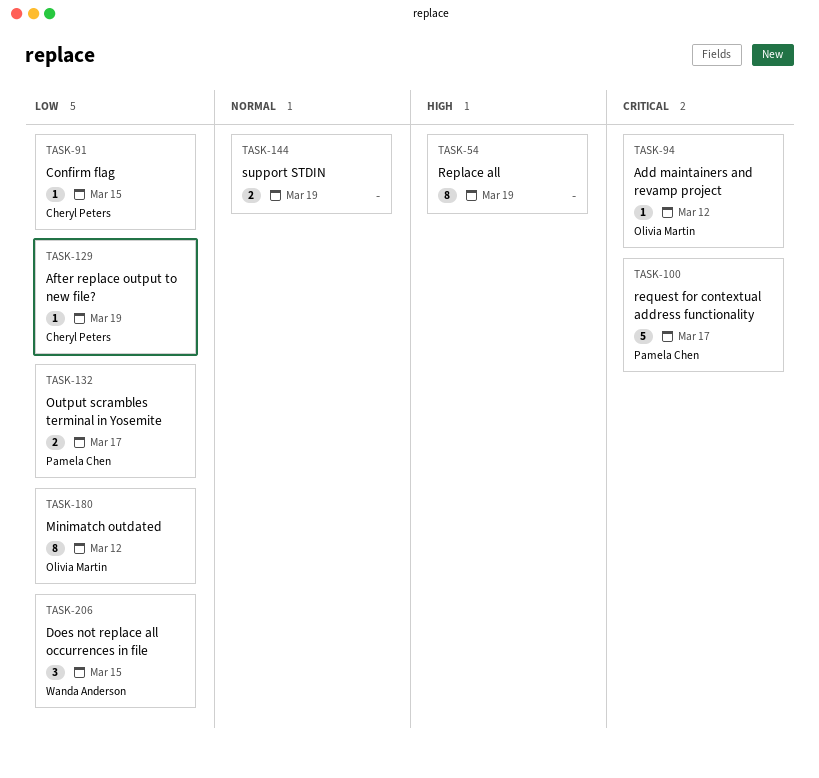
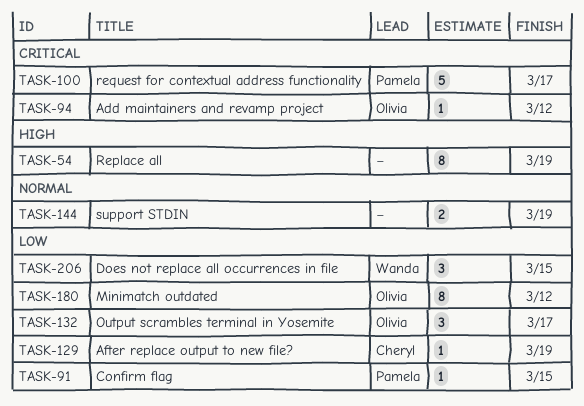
TASK-91, owner: Cheryl Peters -> Pamela Chen
TASK-132, owner: Pamela Chen -> Olivia Martin
TASK-132, estimate: 2 -> 3

